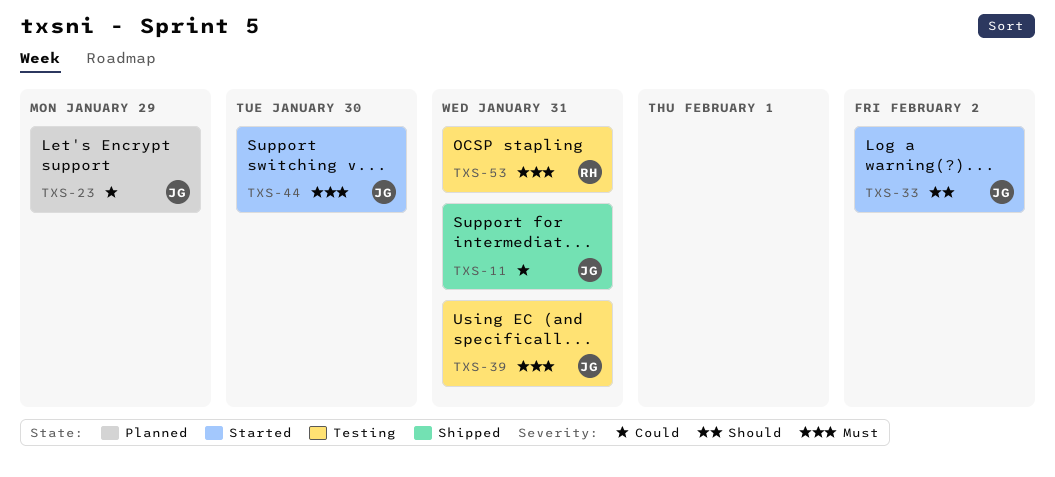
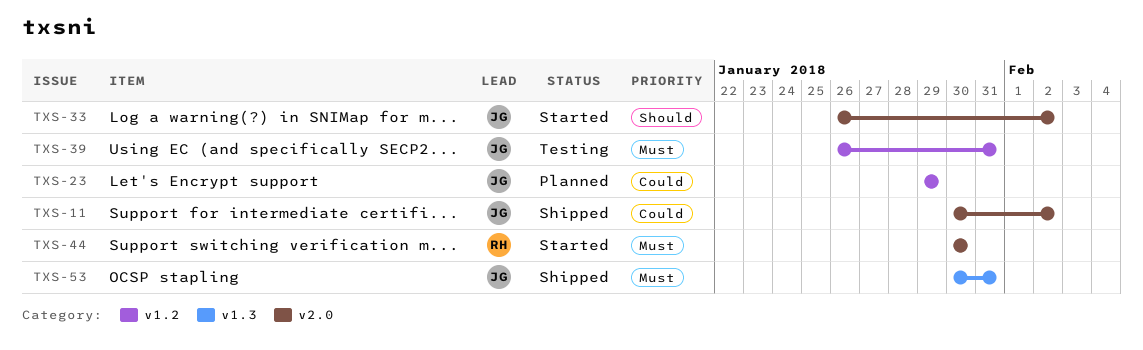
TXS-11, due: Jan 31 -> Feb 2
TXS-44, owner: JG -> RH
TXS-53, status: Testing -> Shipped
TXS-53, owner: RH -> JG

